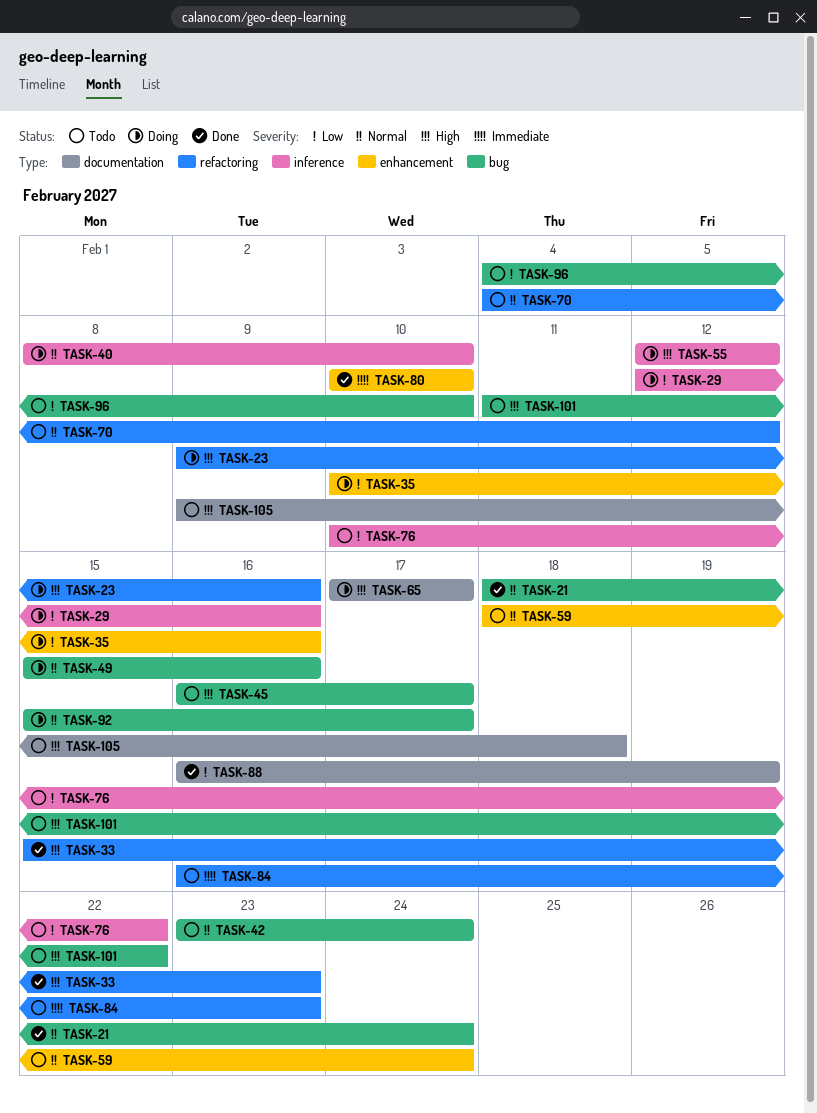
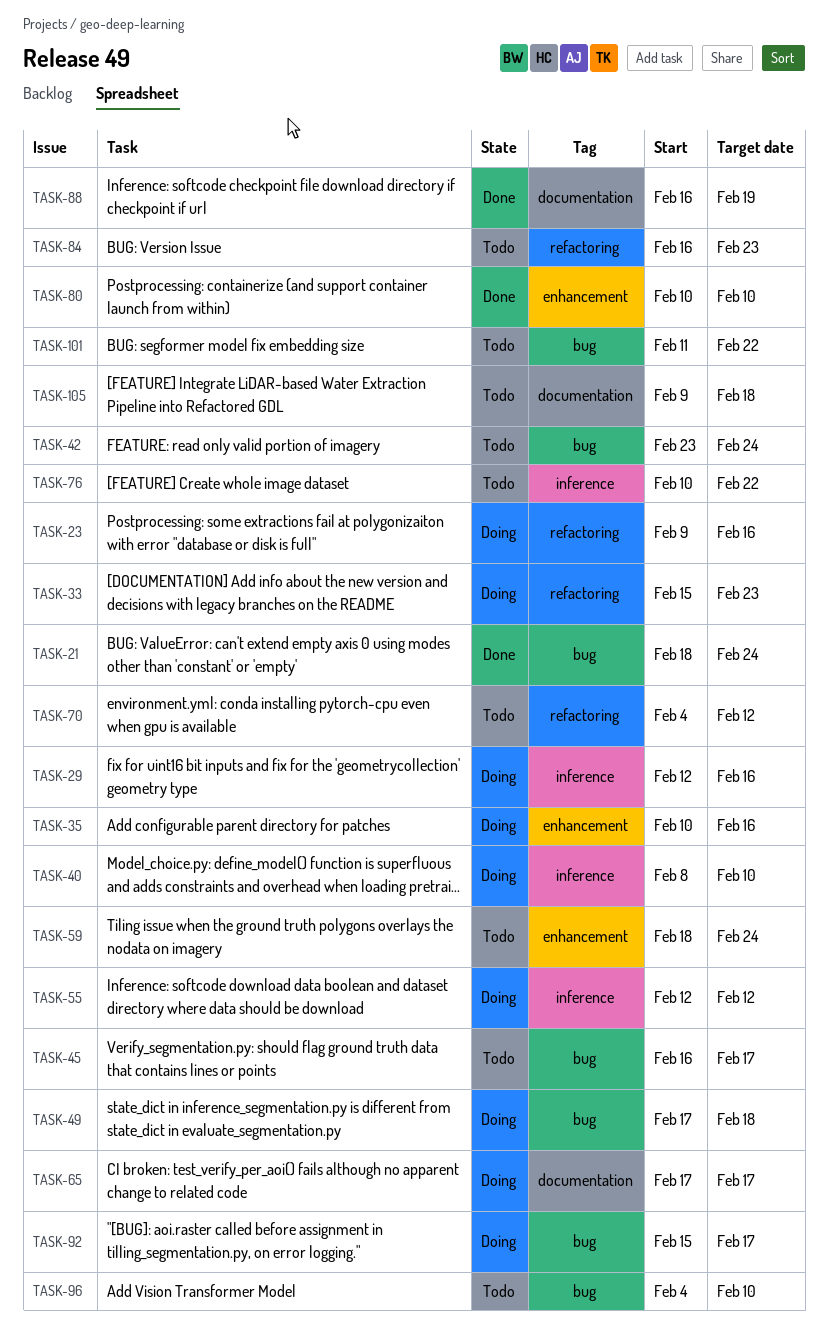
TASK-33, status: Done -> Doing
TASK-49, start: Feb 15 -> Feb 17
TASK-49, due: Feb 16 -> Feb 18

